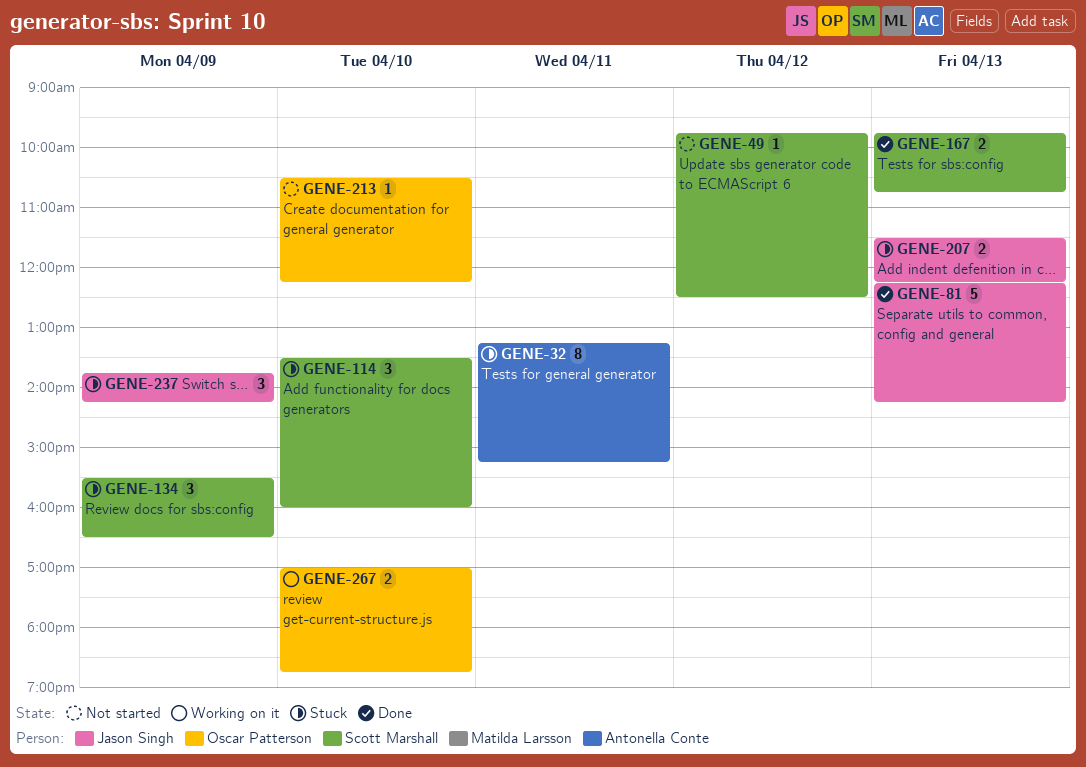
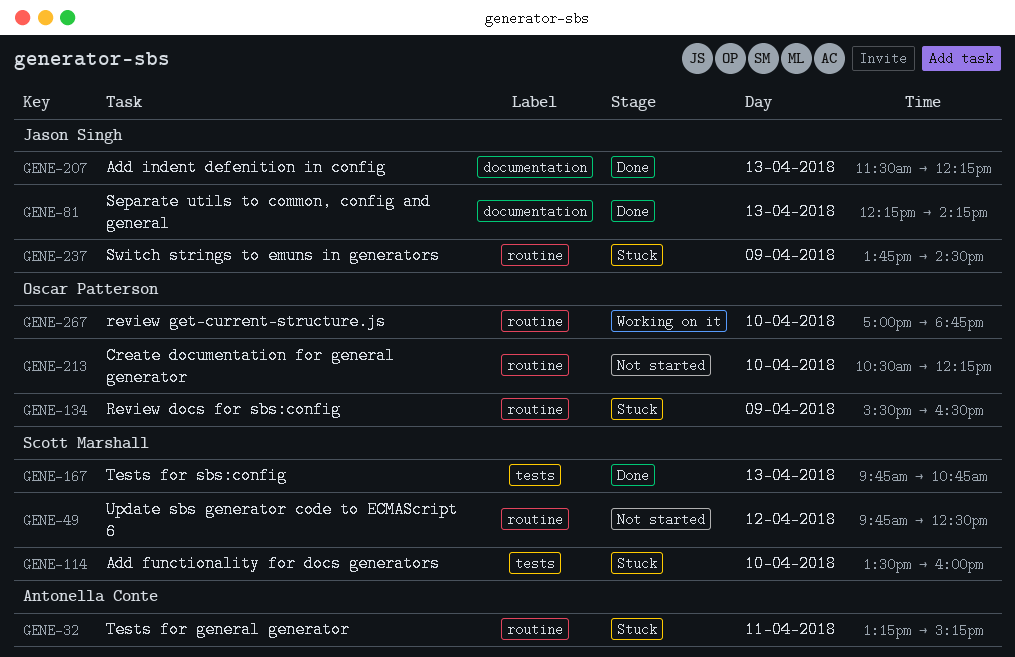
GENE-134, owner: Scott Marshall -> Oscar Patterson
GENE-207, status: Stuck -> Done
GENE-237, ends: 14:15 -> 14:30

